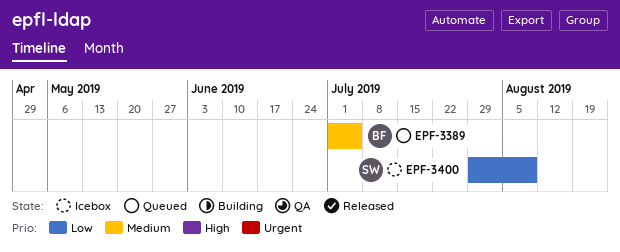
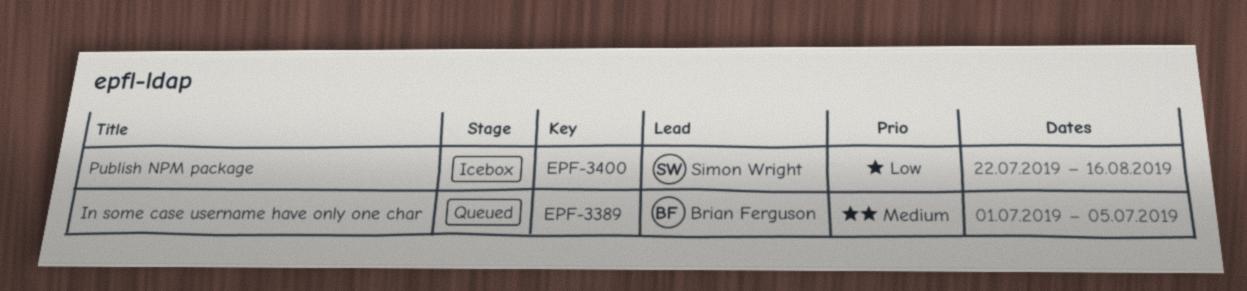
EPF-3400, start: Jul 29 -> Jul 22
EPF-3400, due: Aug 9 -> Aug 16

